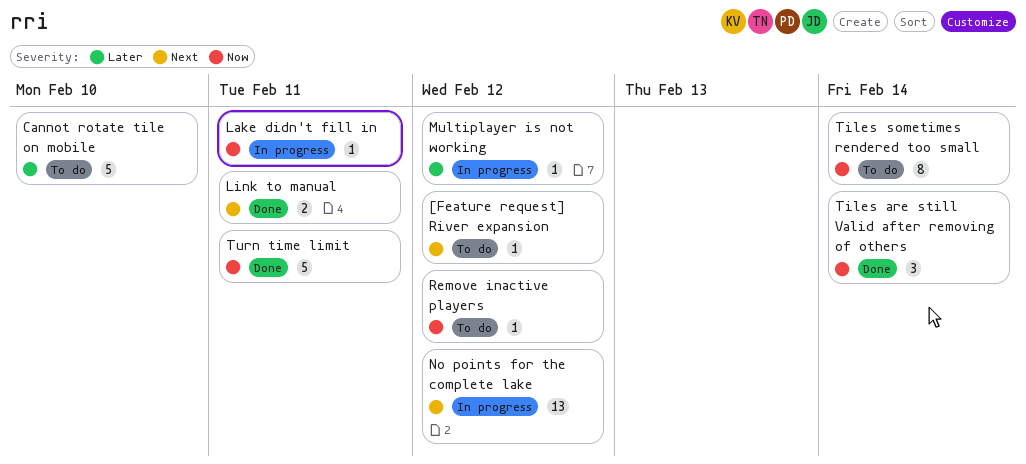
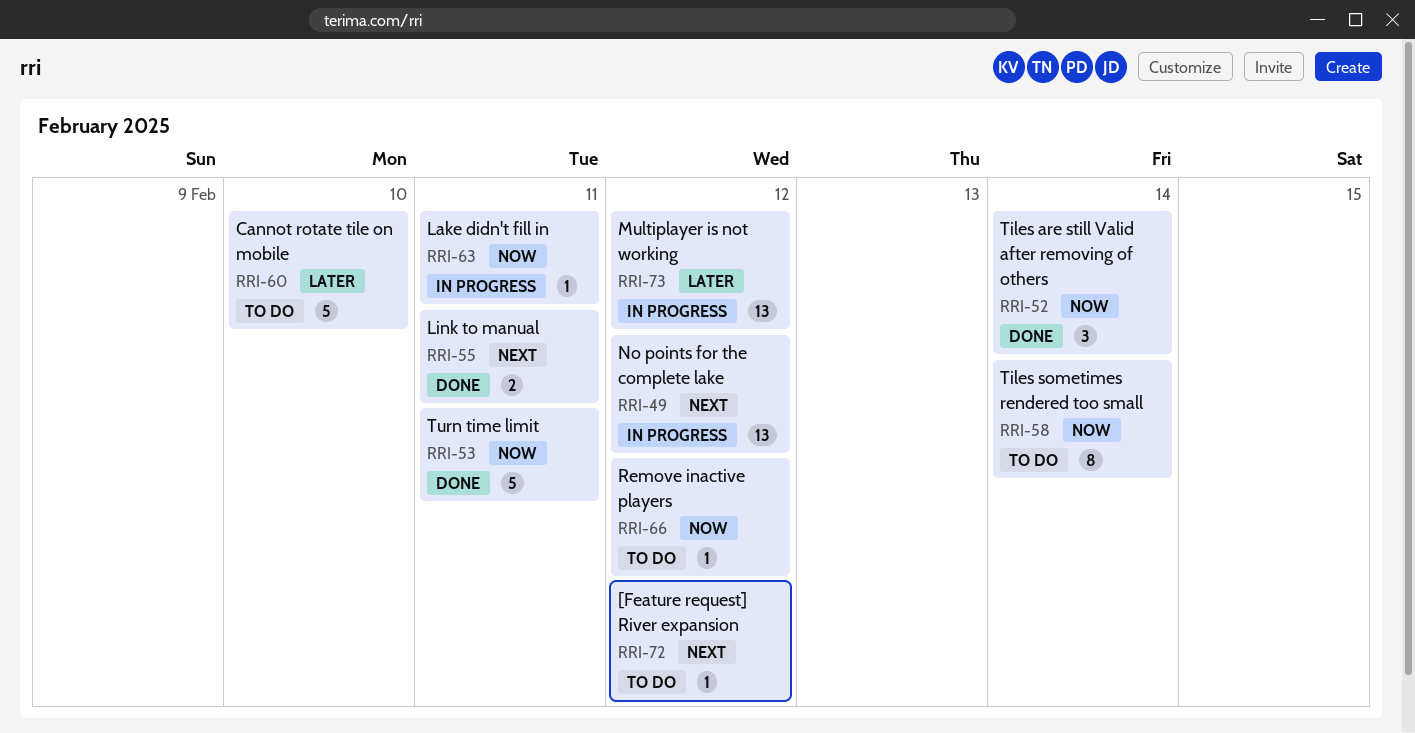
Multiplayer is not working, estimate: 1 -> 13

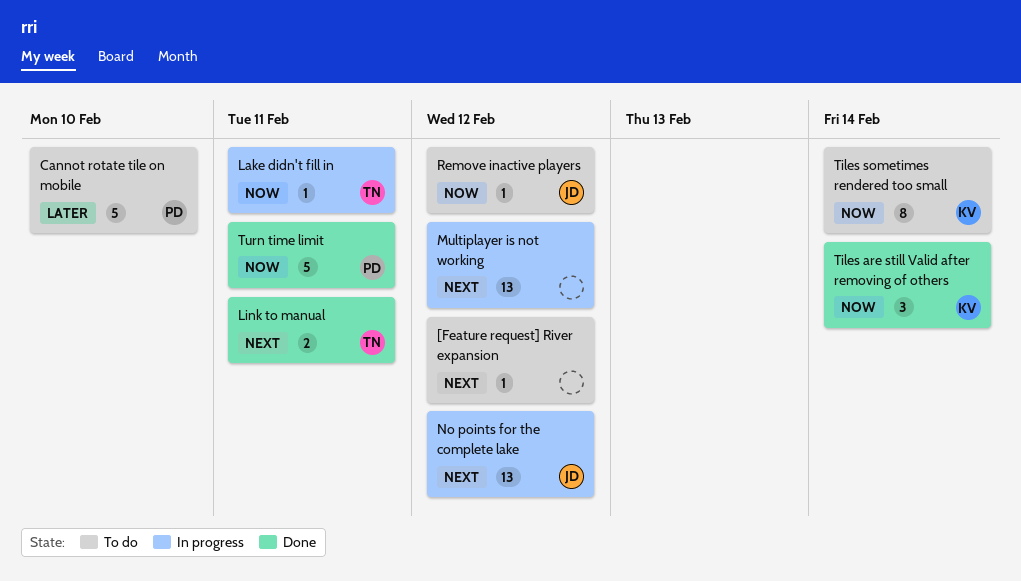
Multiplayer is not working, priority: Later -> Next

